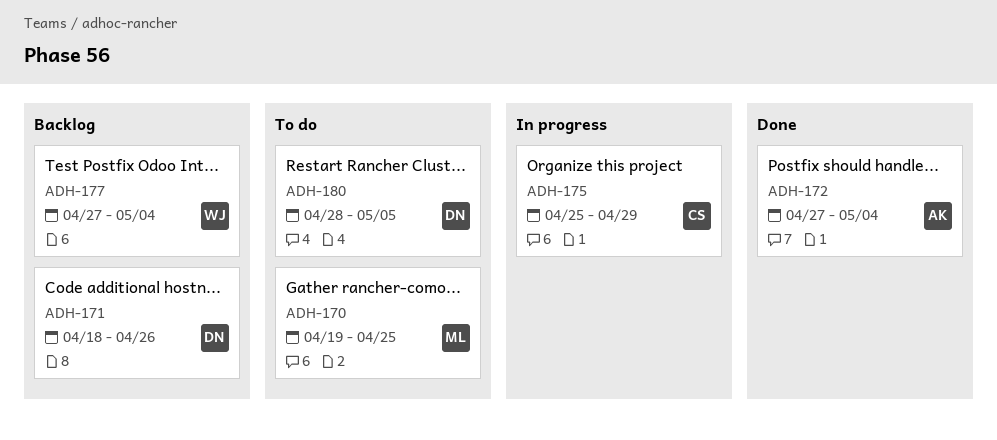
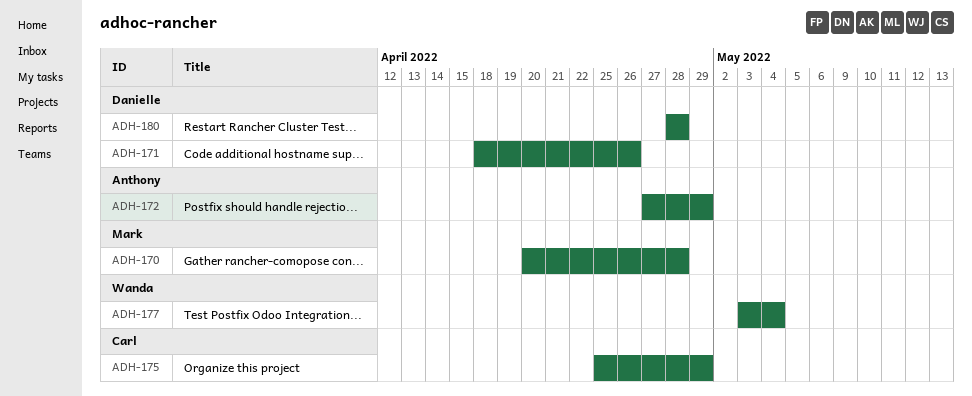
ADH-170, start: Apr 19 -> Apr 20
ADH-170, due: Apr 25 -> Apr 28
ADH-172, due: May 4 -> Apr 29
ADH-177, start: Apr 27 -> May 3
ADH-180, due: May 5 -> Apr 28

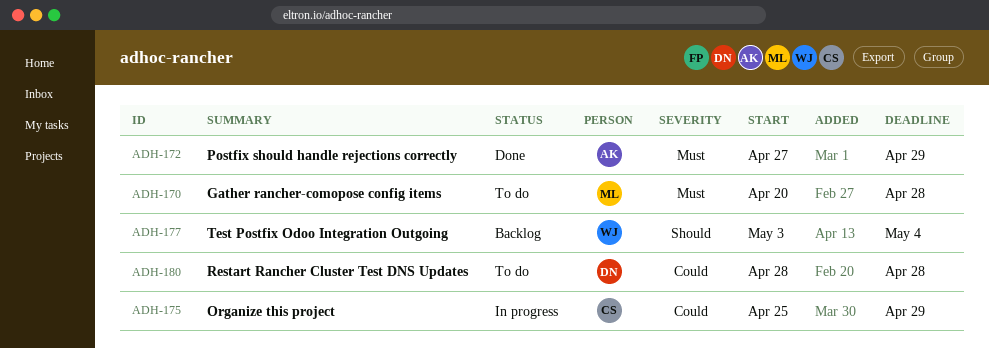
ADH-171: present -> none

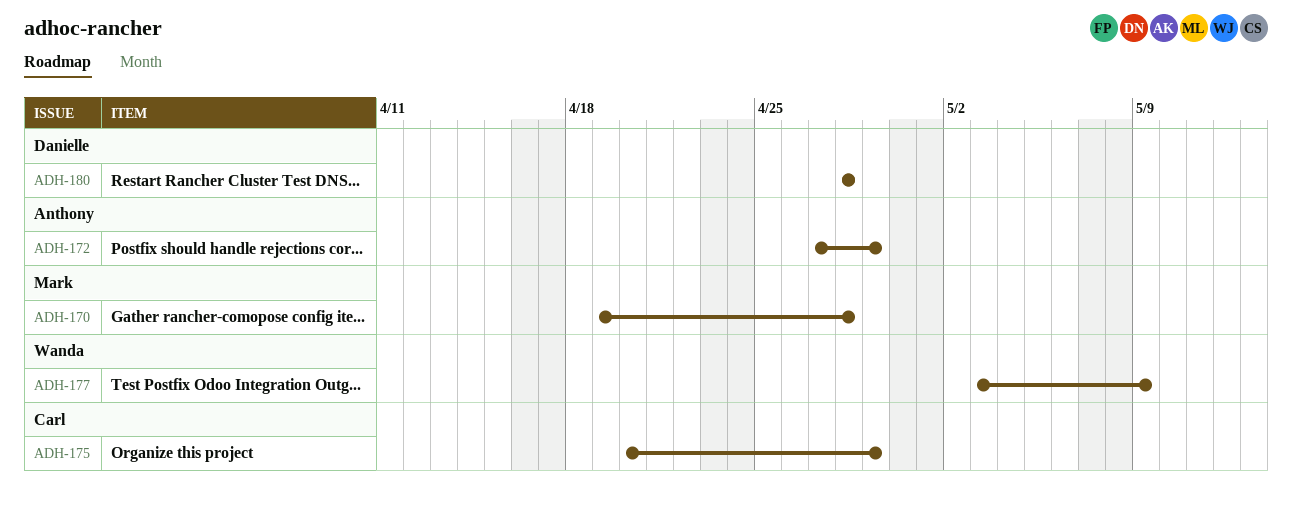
ADH-170, start: Apr 20 -> Apr 19
ADH-175, start: Apr 25 -> Apr 20
ADH-177, due: May 4 -> May 9

